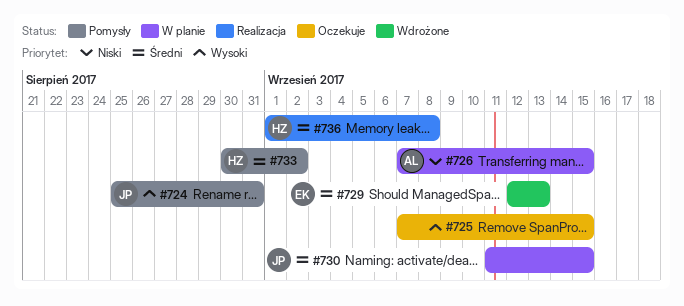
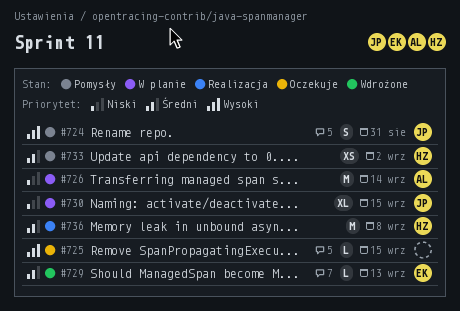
#726, due: Sep 15 -> Sep 14
#730, priority: Średni -> Niski

